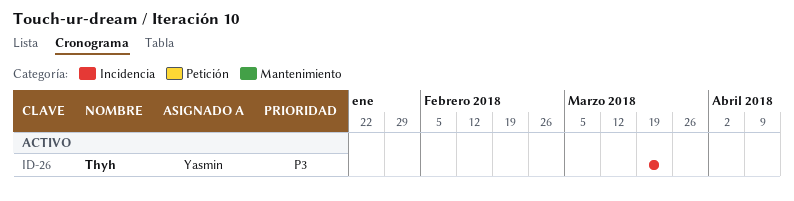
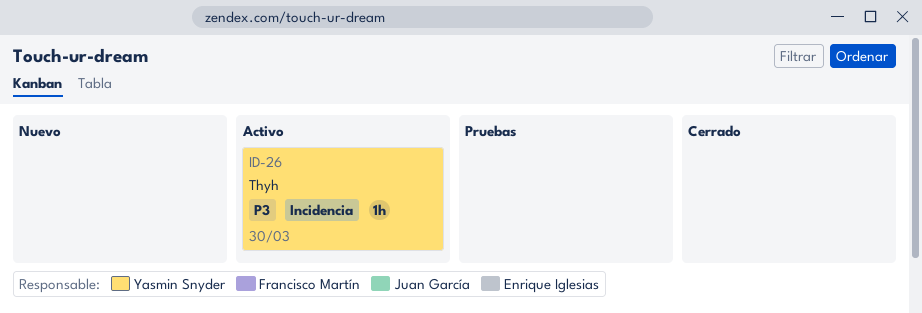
ID-26, due: Mar 23 -> Mar 30

